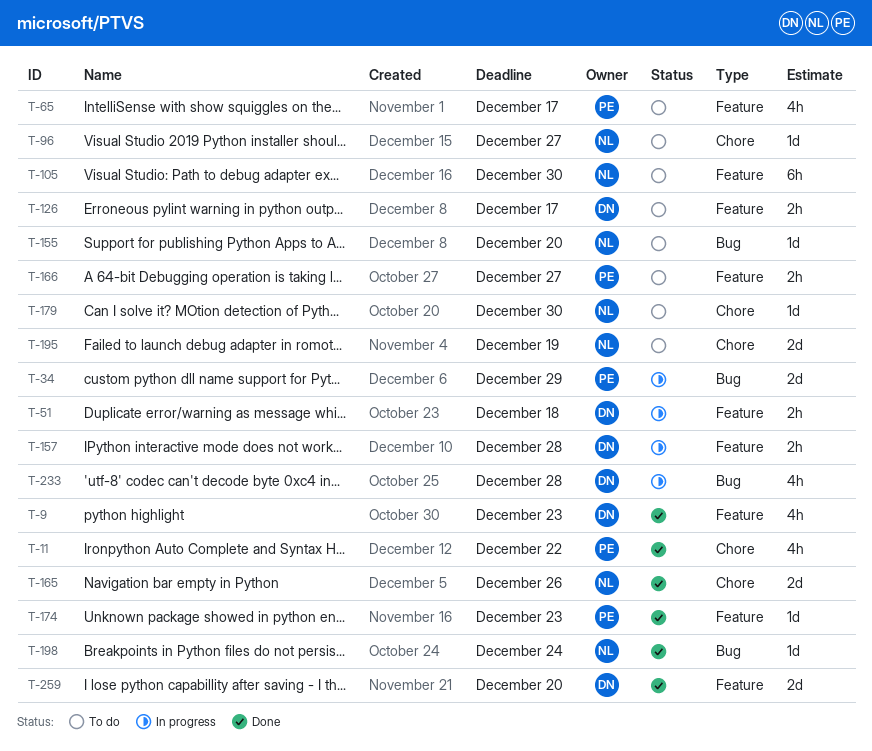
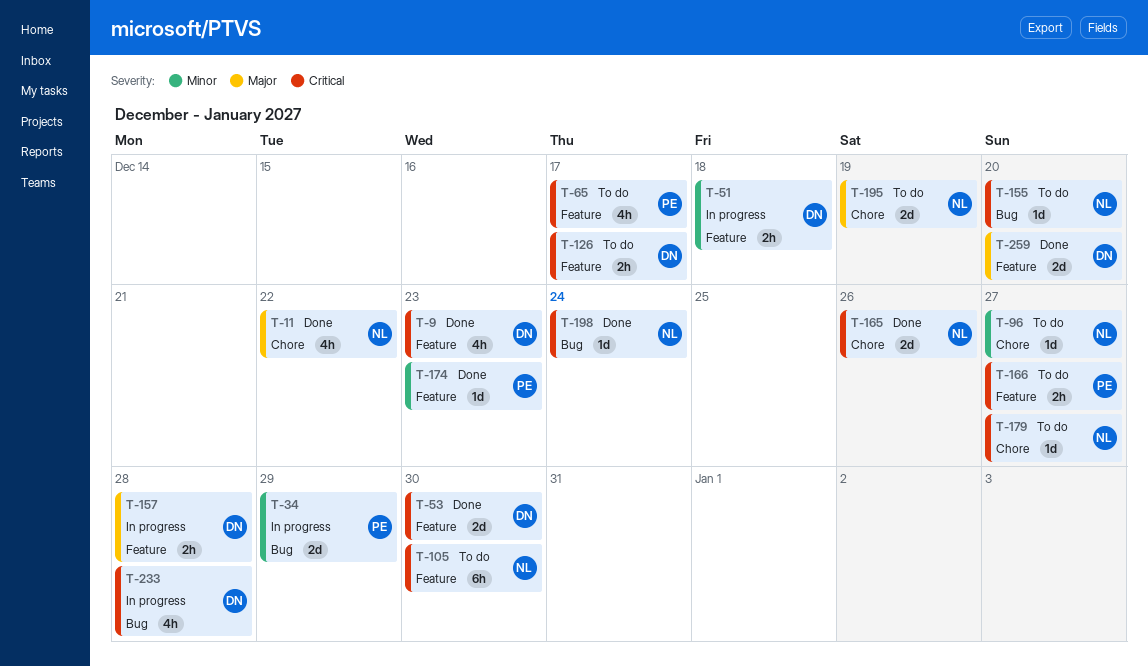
T-11, owner: PE -> NL
T-53: none -> present
T-179, due: Dec 30 -> Dec 27

